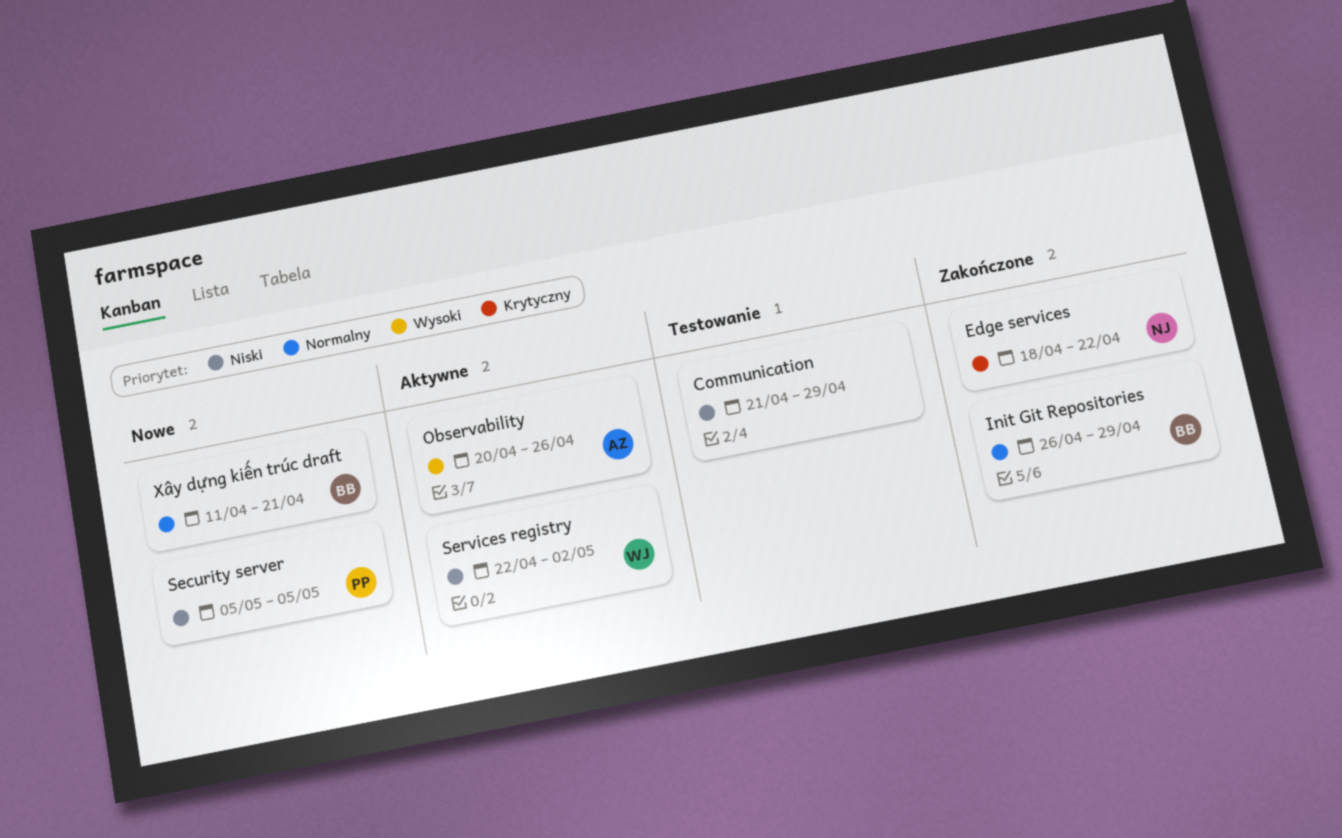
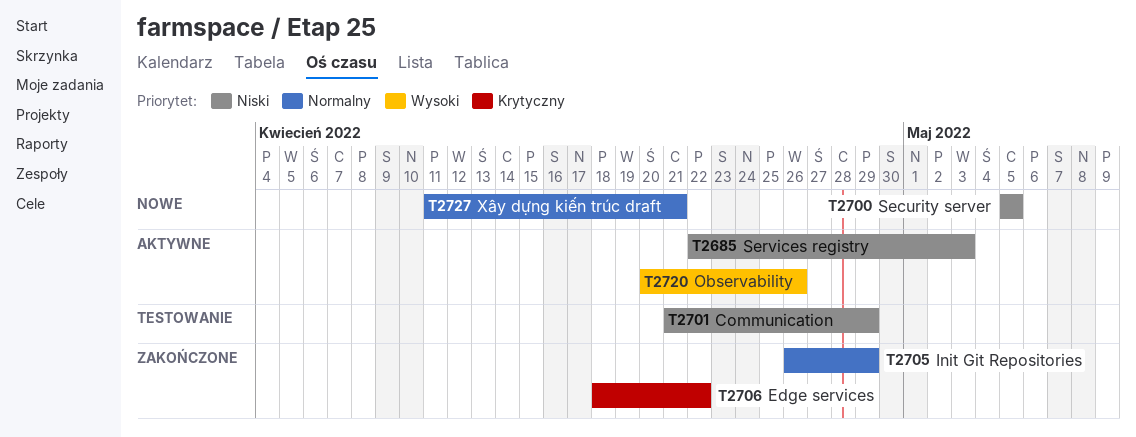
Services registry, due: May 2 -> May 3

